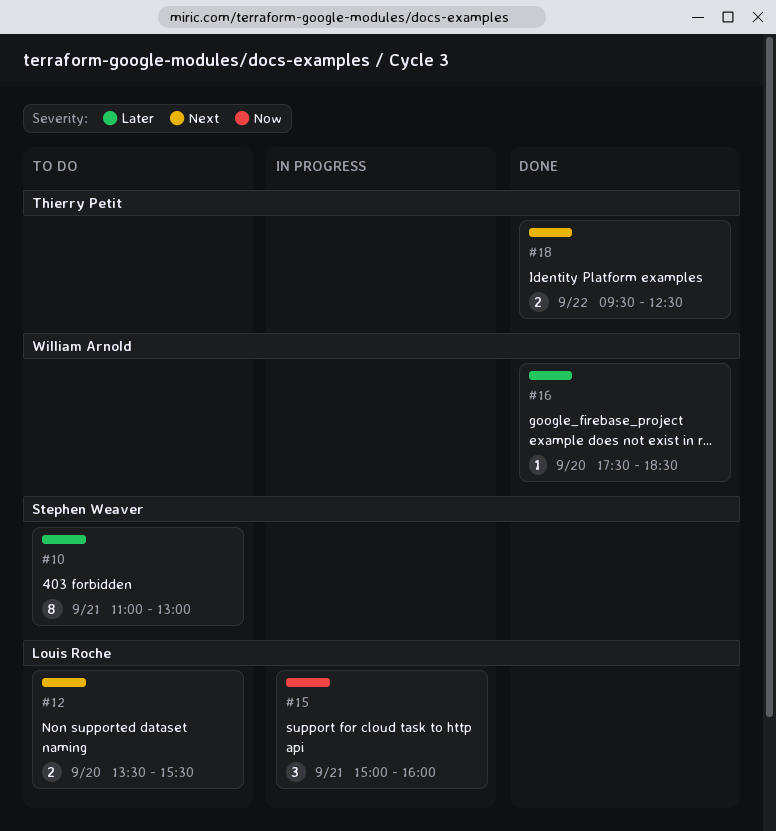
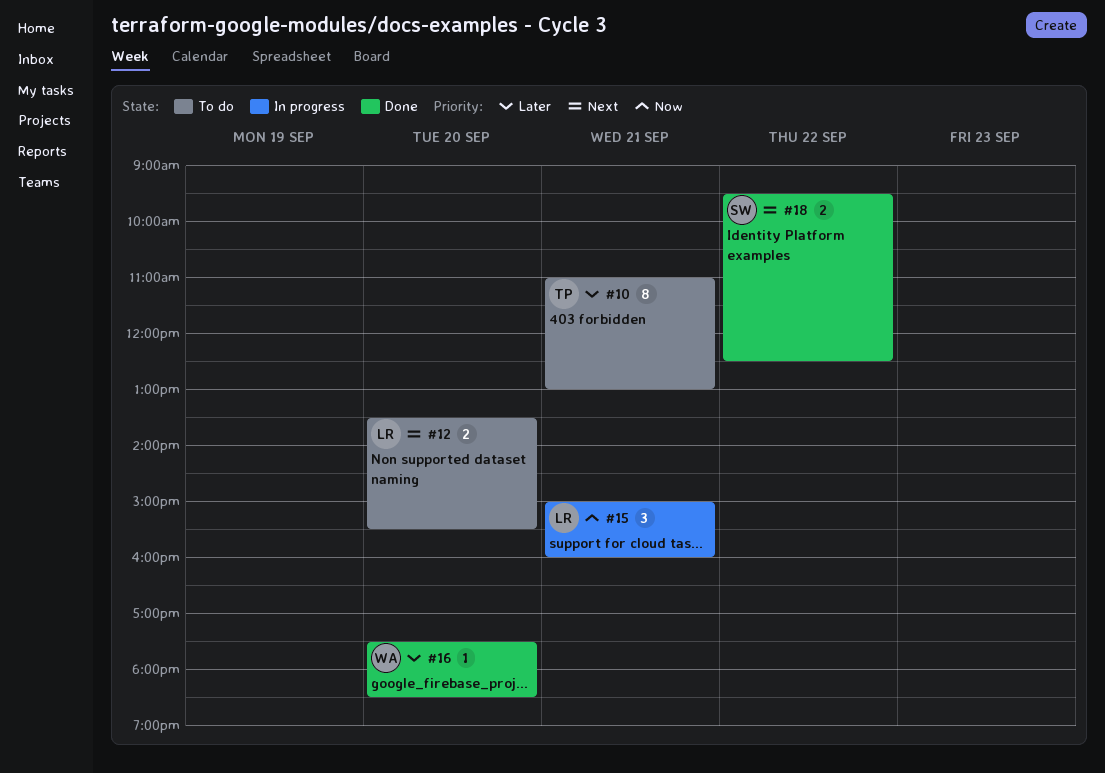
#10, owner: Stephen Weaver -> Thierry Petit
#18, owner: Thierry Petit -> Stephen Weaver

